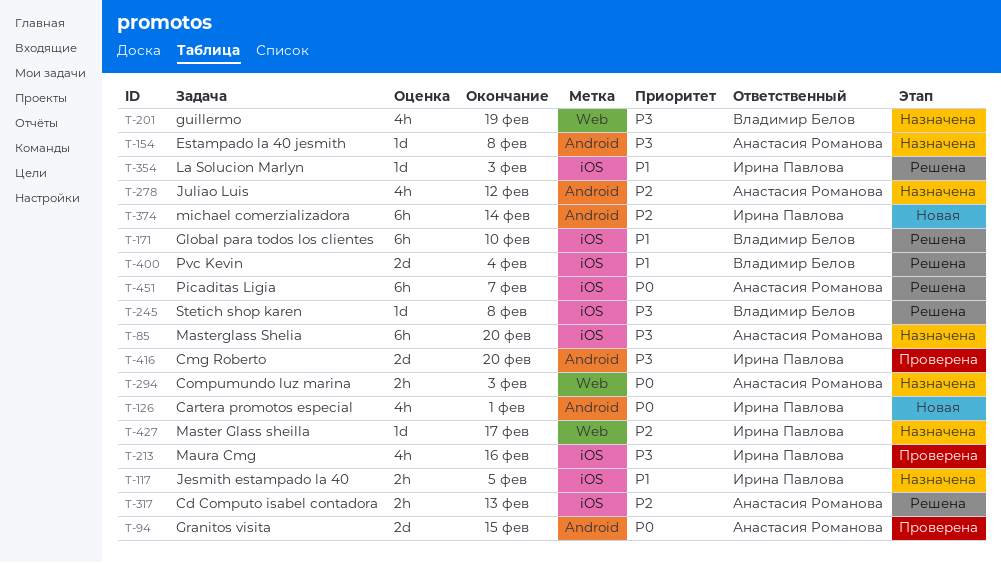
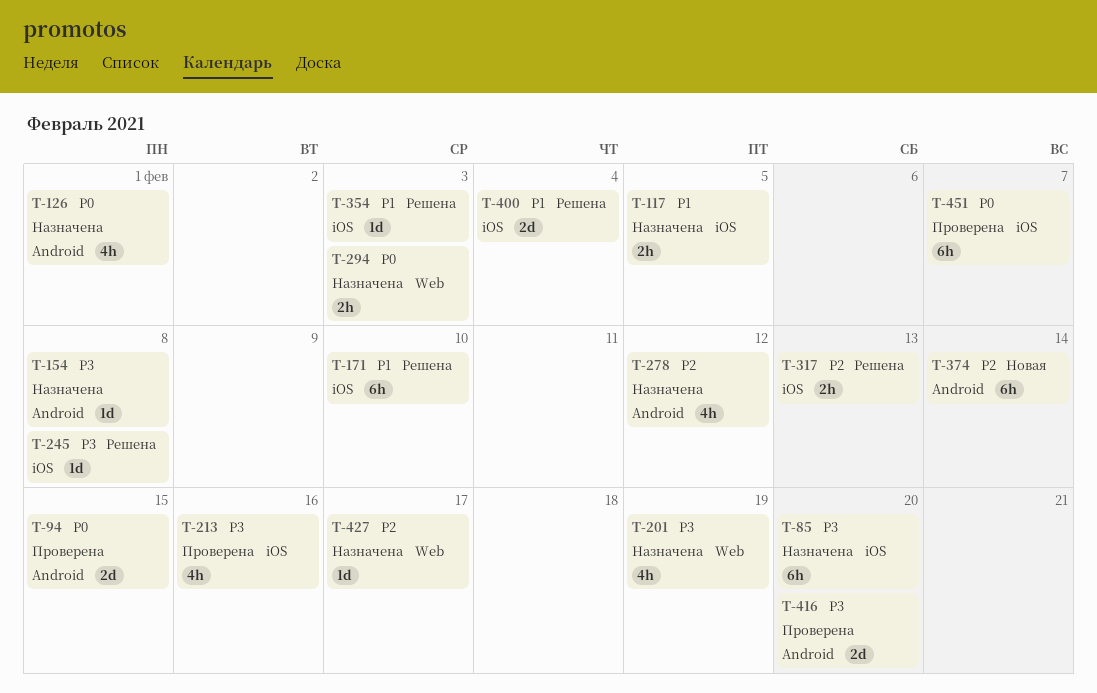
T-126, status: Новая -> Назначена
T-451, status: Решена -> Проверена

